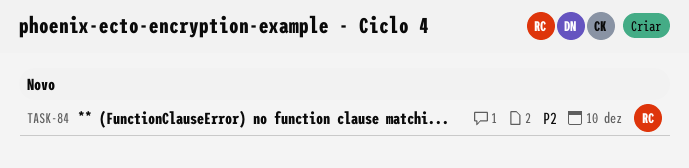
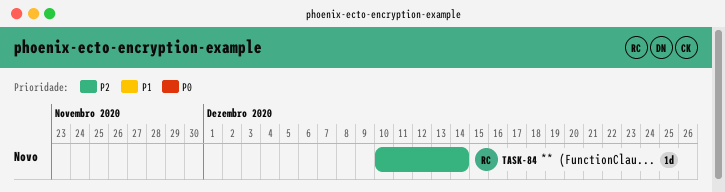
TASK-84, due: Dec 10 -> Dec 14

